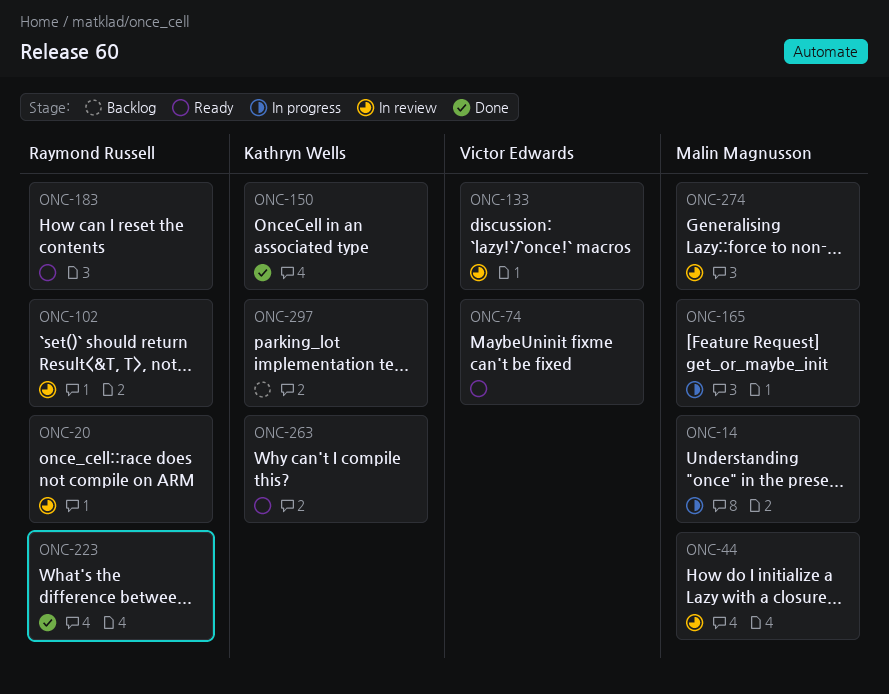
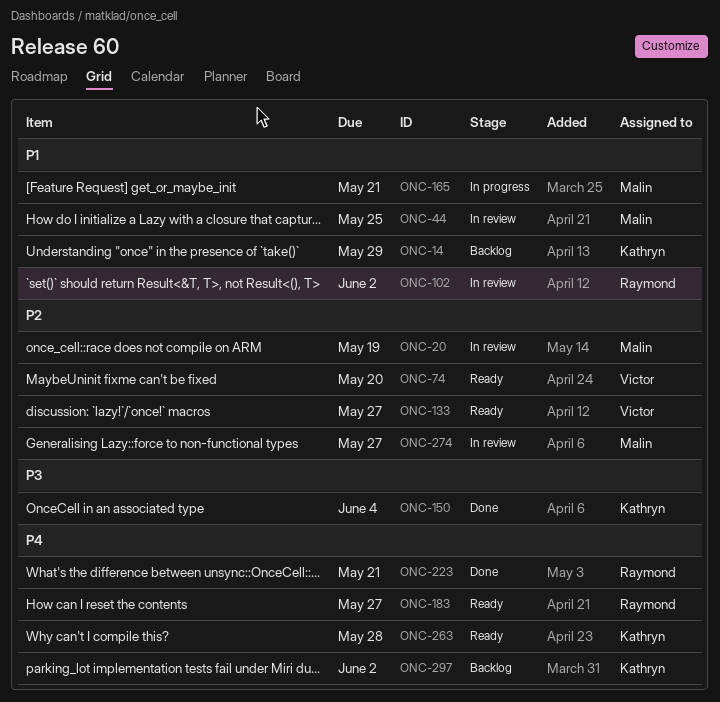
ONC-14, status: In progress -> Backlog
ONC-14, owner: Malin Magnusson -> Kathryn Wells
ONC-20, owner: Raymond Russell -> Malin Magnusson
ONC-133, status: In review -> Ready

